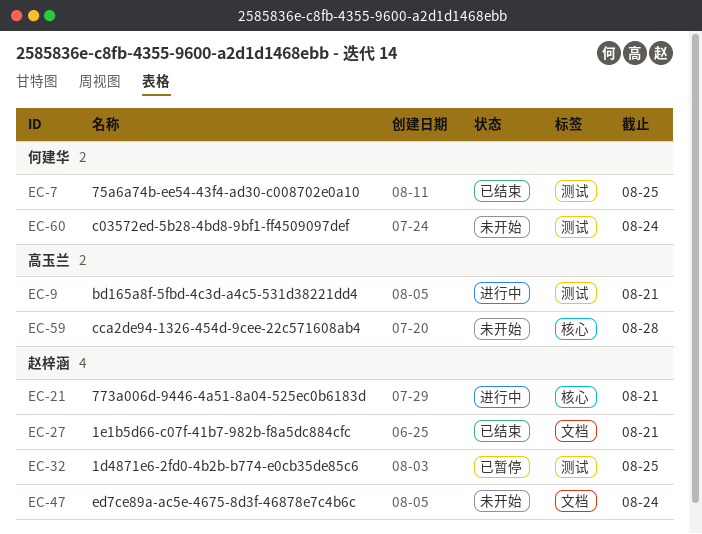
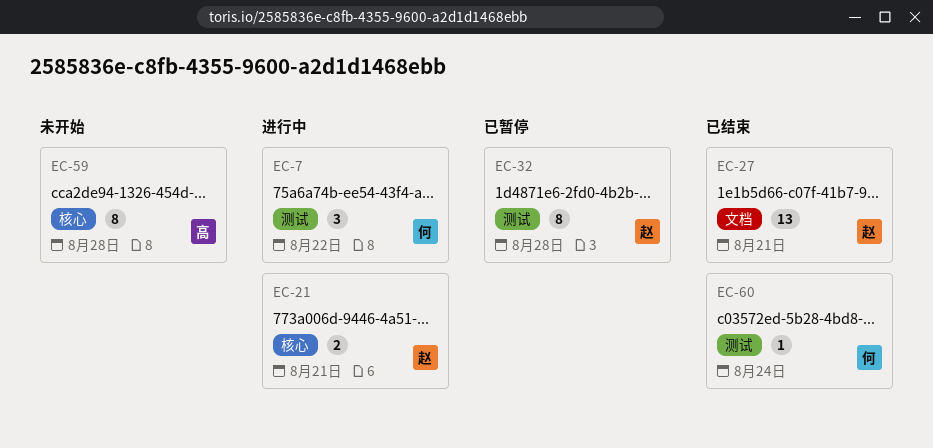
EC-7, status: 已结束 -> 进行中
EC-7, due: Aug 25 -> Aug 22
EC-9: present -> none
EC-32, due: Aug 25 -> Aug 28
EC-47: present -> none
EC-60, status: 未开始 -> 已结束

